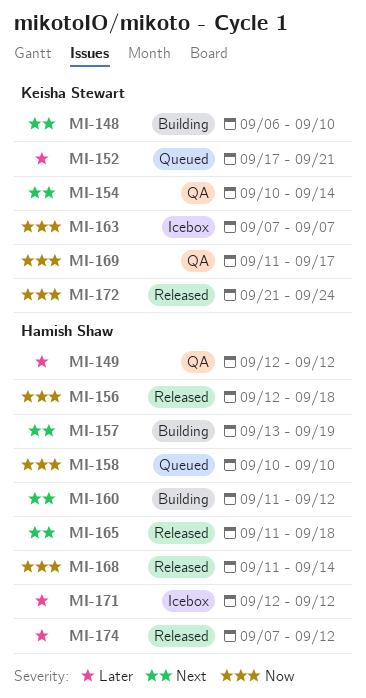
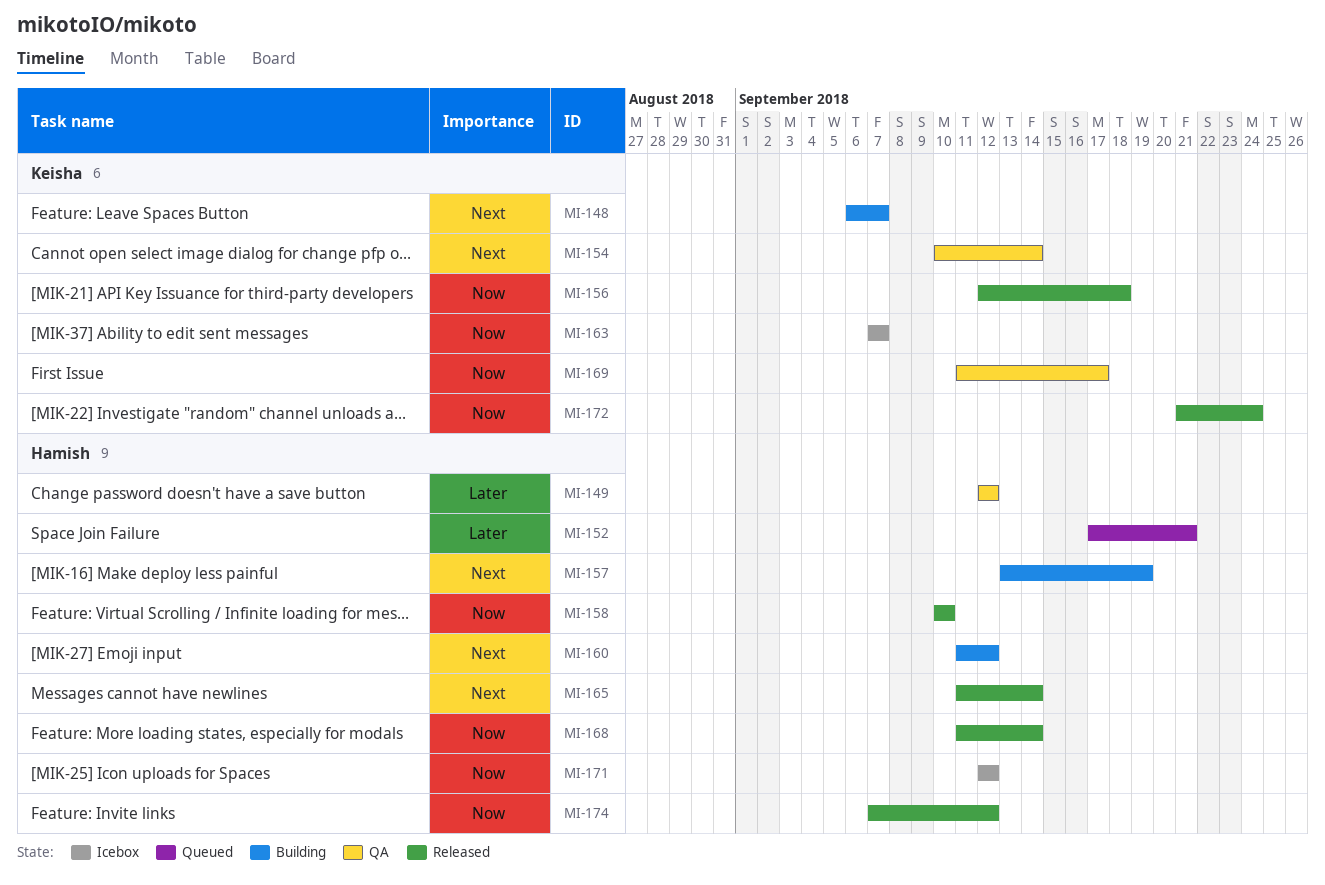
MI-148, due: Sep 10 -> Sep 7
MI-152, owner: Keisha Stewart -> Hamish Shaw
MI-156, owner: Hamish Shaw -> Keisha Stewart
MI-158, status: Queued -> Released
MI-165, due: Sep 18 -> Sep 14
MI-171, priority: Later -> Now
MI-174, priority: Later -> Now

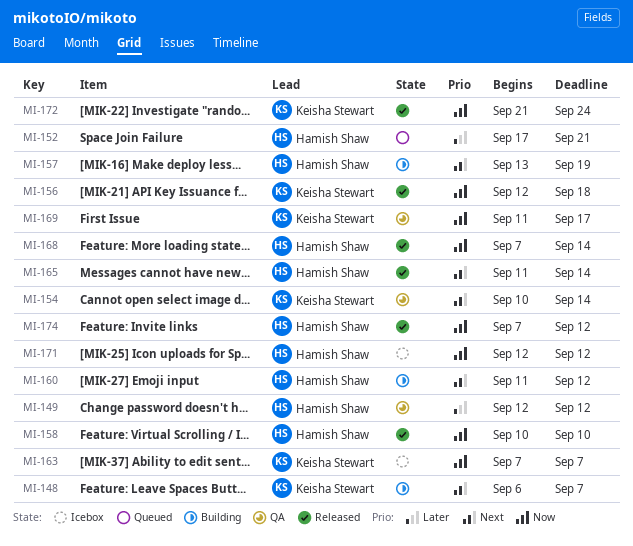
MI-168, start: Sep 11 -> Sep 7

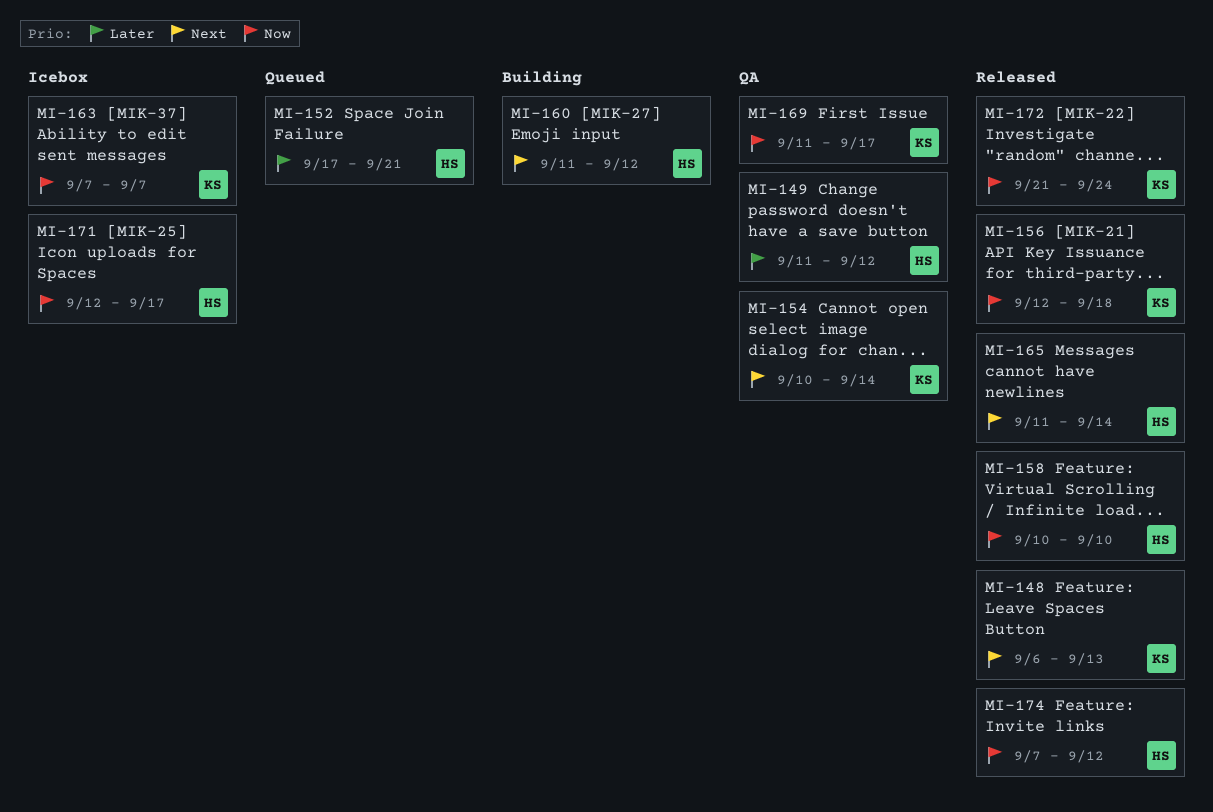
MI-148, status: Building -> Released
MI-148, due: Sep 7 -> Sep 13
MI-149, start: Sep 12 -> Sep 11
MI-157: present -> none
MI-168: present -> none
MI-171, due: Sep 12 -> Sep 17

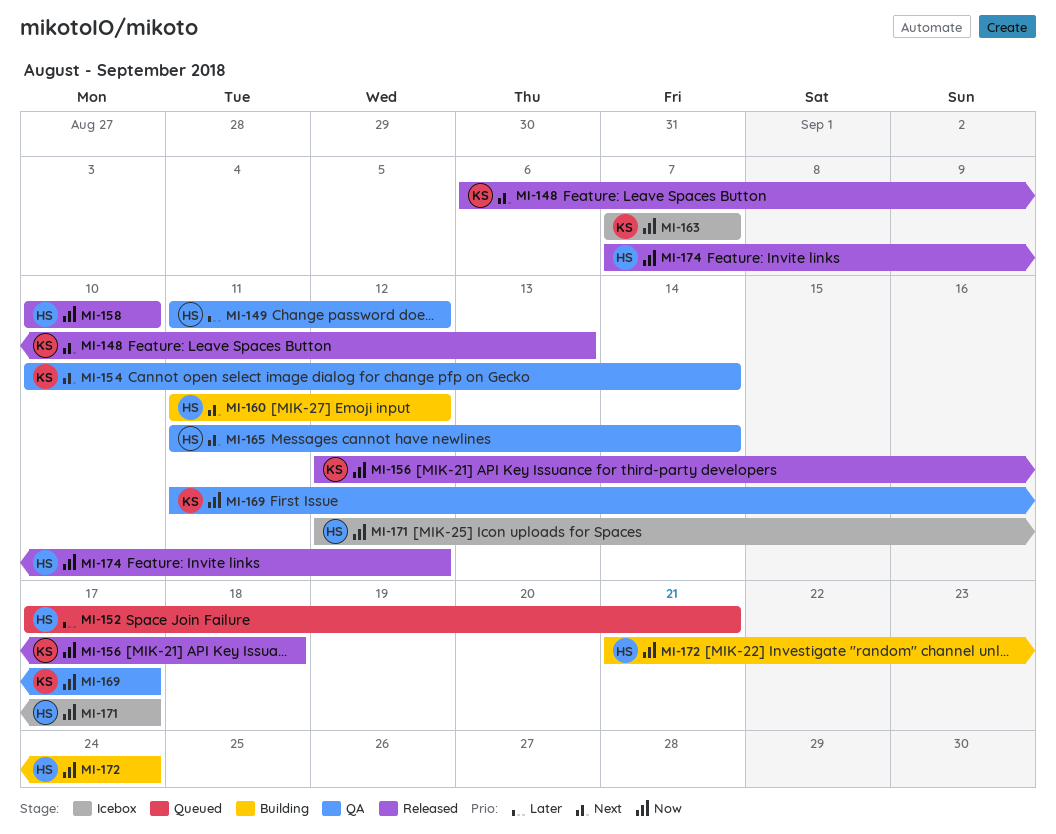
MI-165, status: Released -> QA
MI-172, status: Released -> Building
MI-172, owner: KS -> HS

